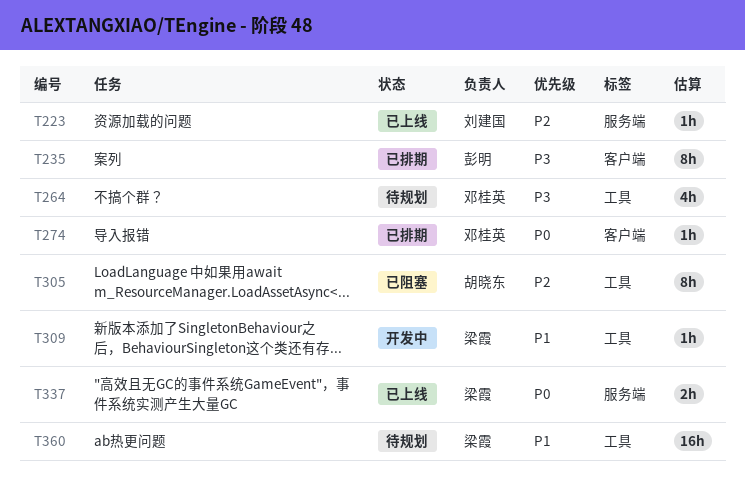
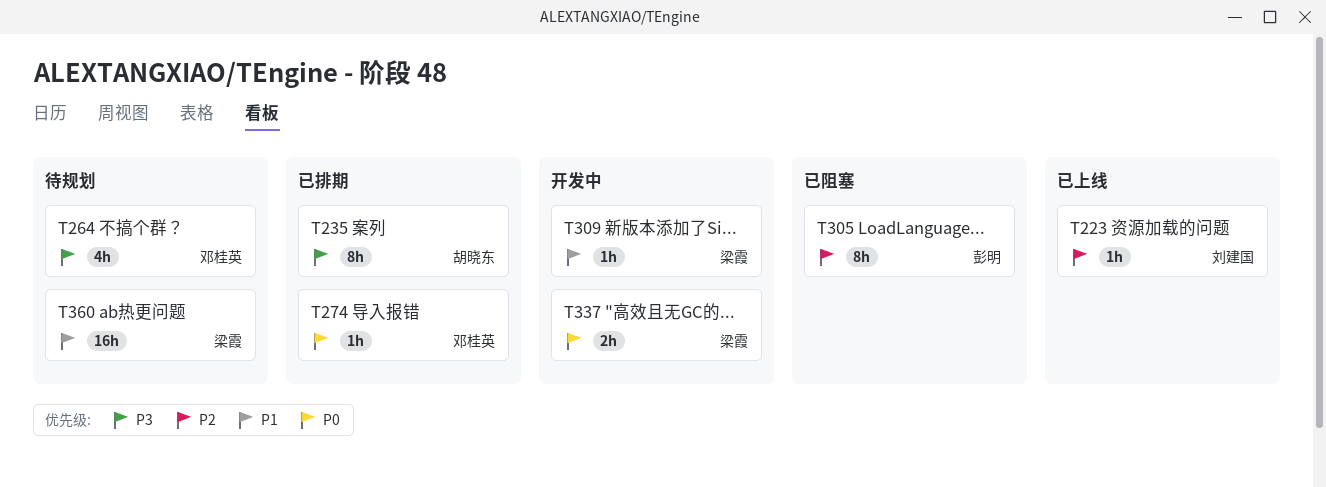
T235, owner: 彭明 -> 胡晓东
T305, owner: 胡晓东 -> 彭明
T337, status: 已上线 -> 开发中

